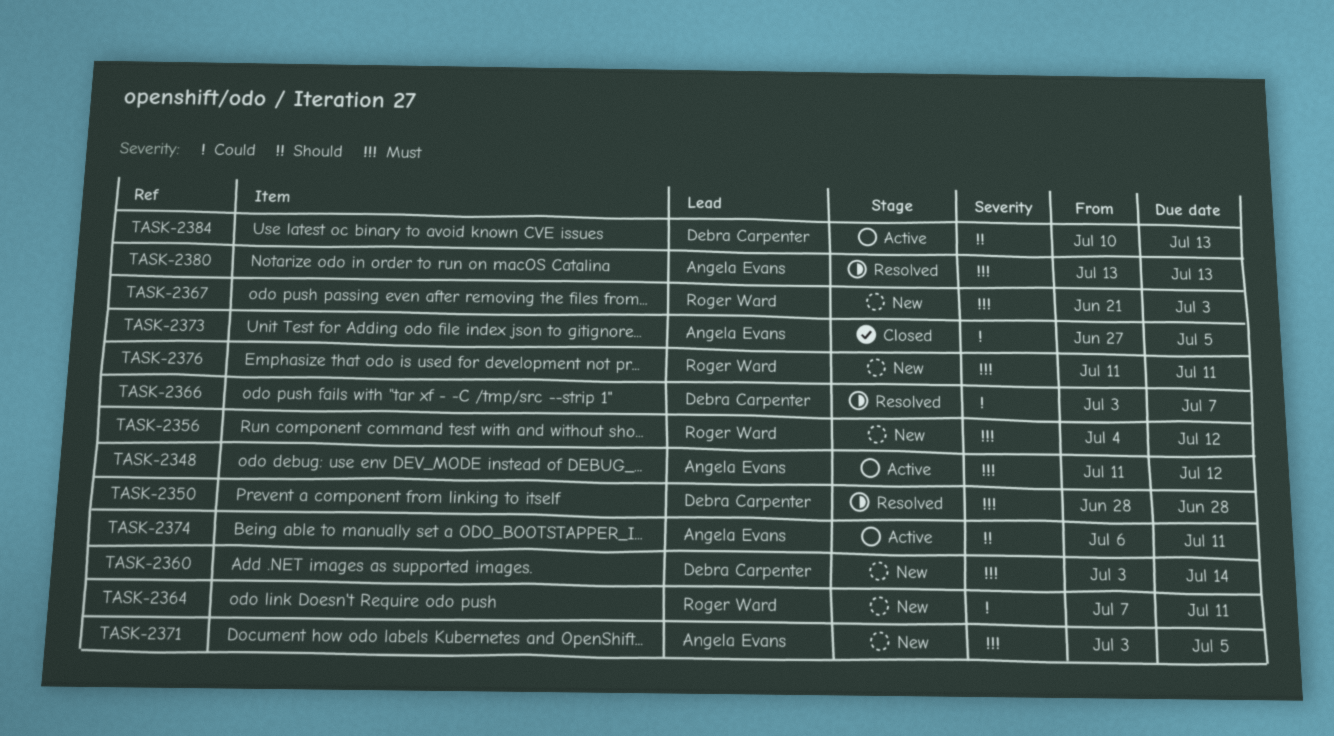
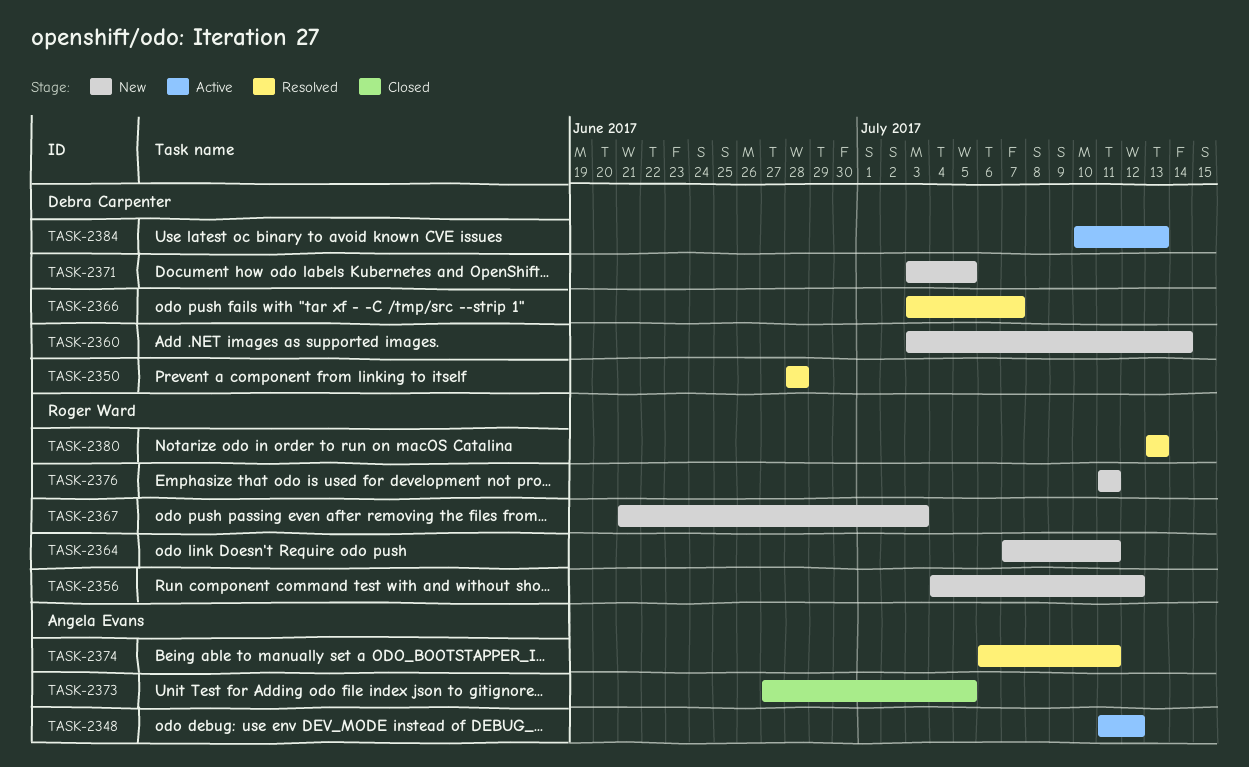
TASK-2371, owner: Angela Evans -> Debra Carpenter
TASK-2374, status: Active -> Resolved
TASK-2380, owner: Angela Evans -> Roger Ward

